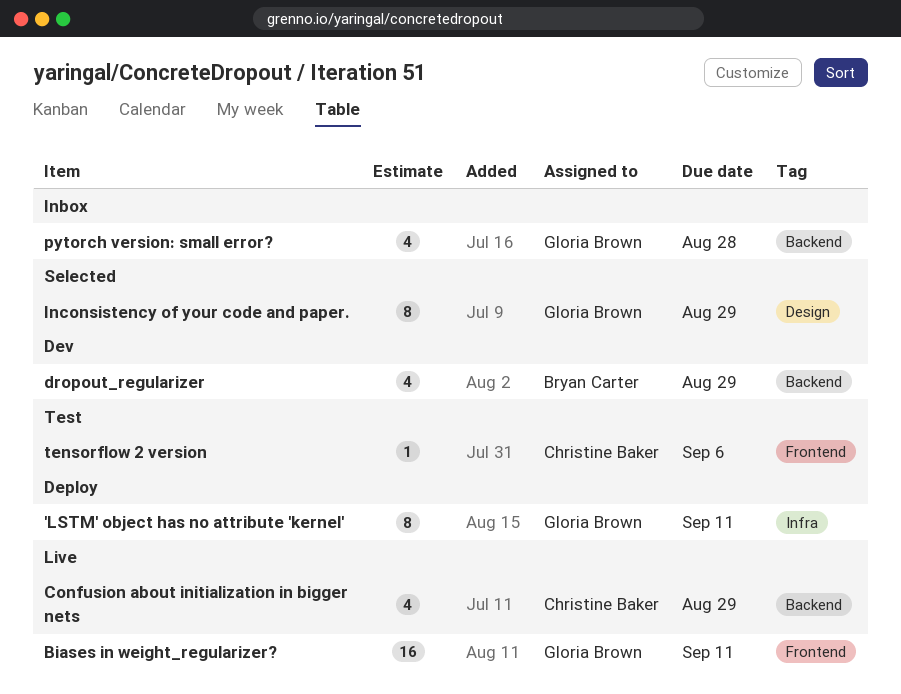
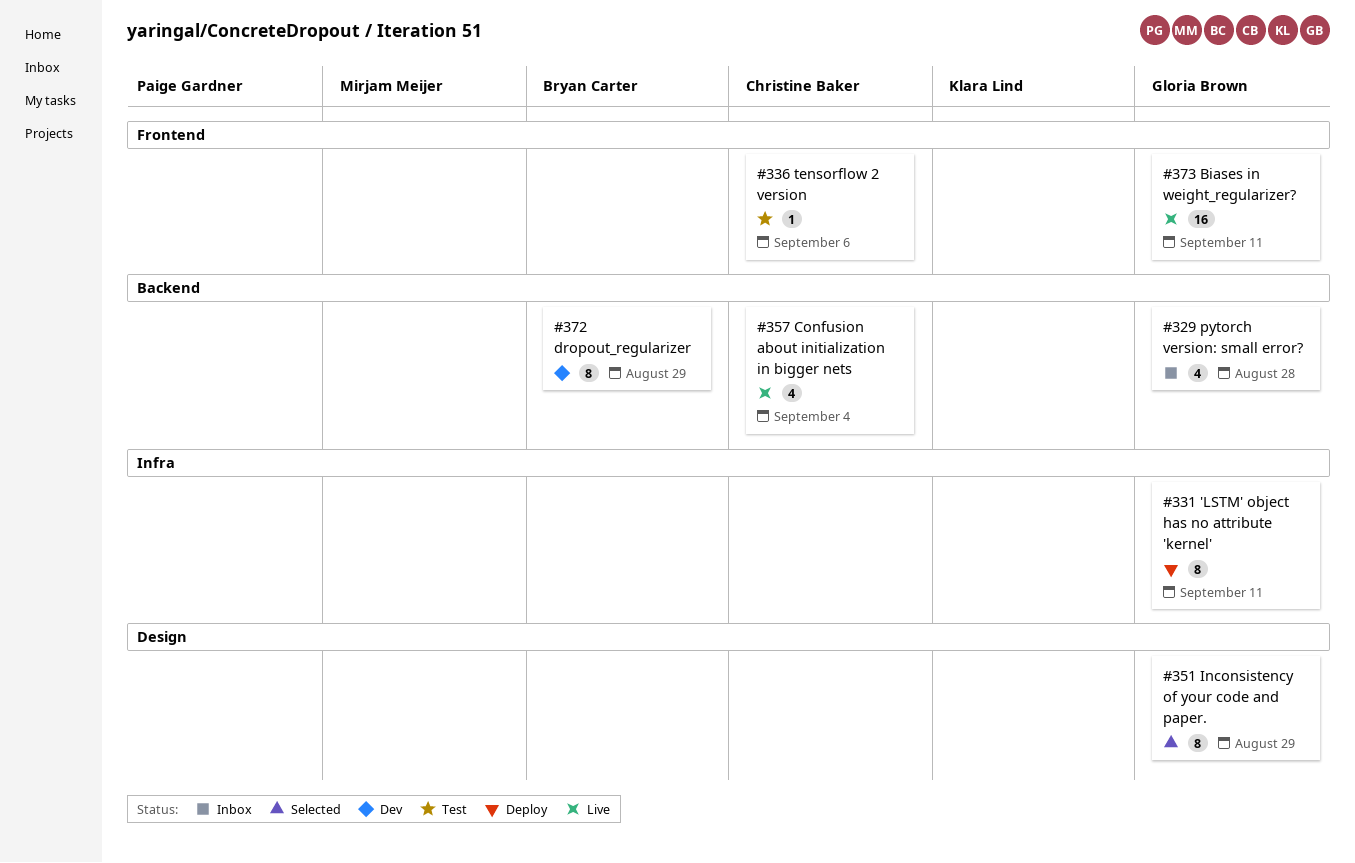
Confusion about initialization in bigger nets, due: Aug 29 -> Sep 4
dropout_regularizer, estimate: 4 -> 8

